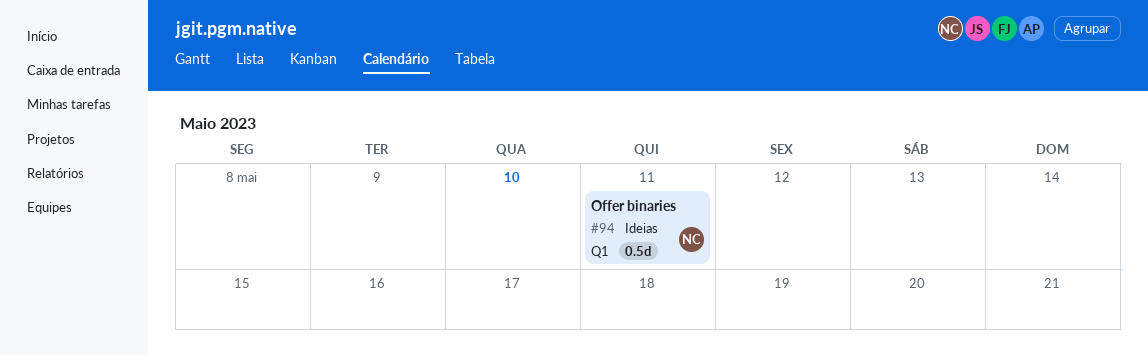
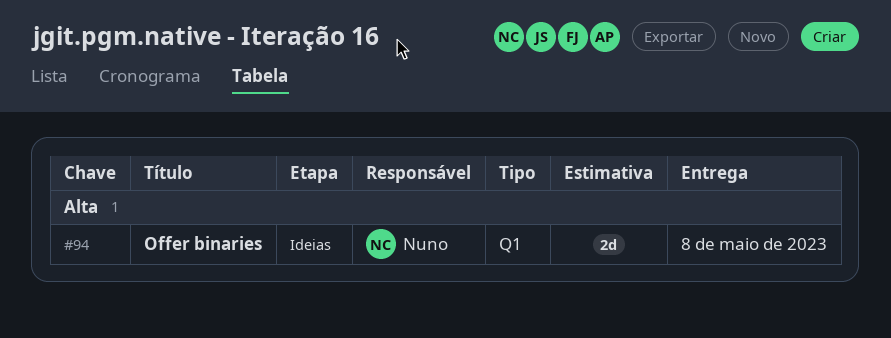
#94, estimate: 0.5d -> 2d
#94, due: May 11 -> May 8

